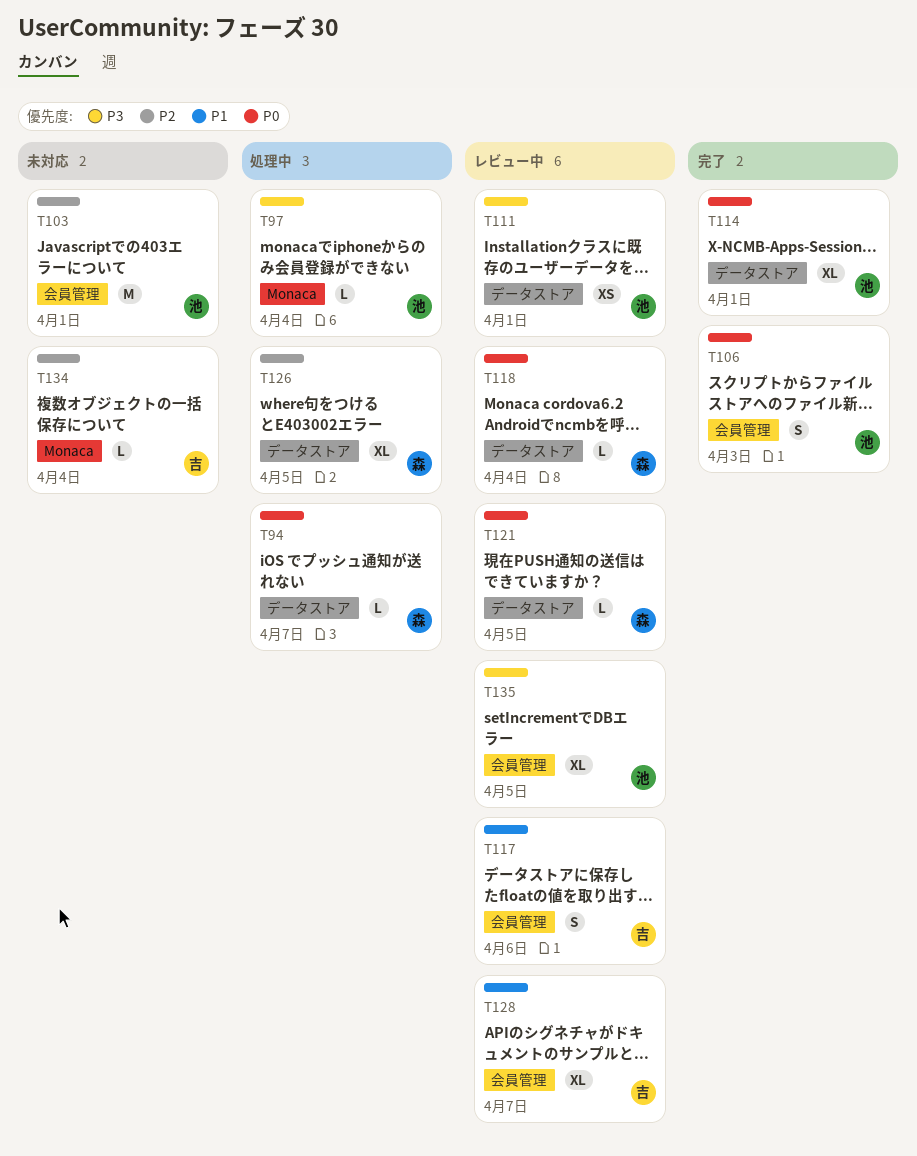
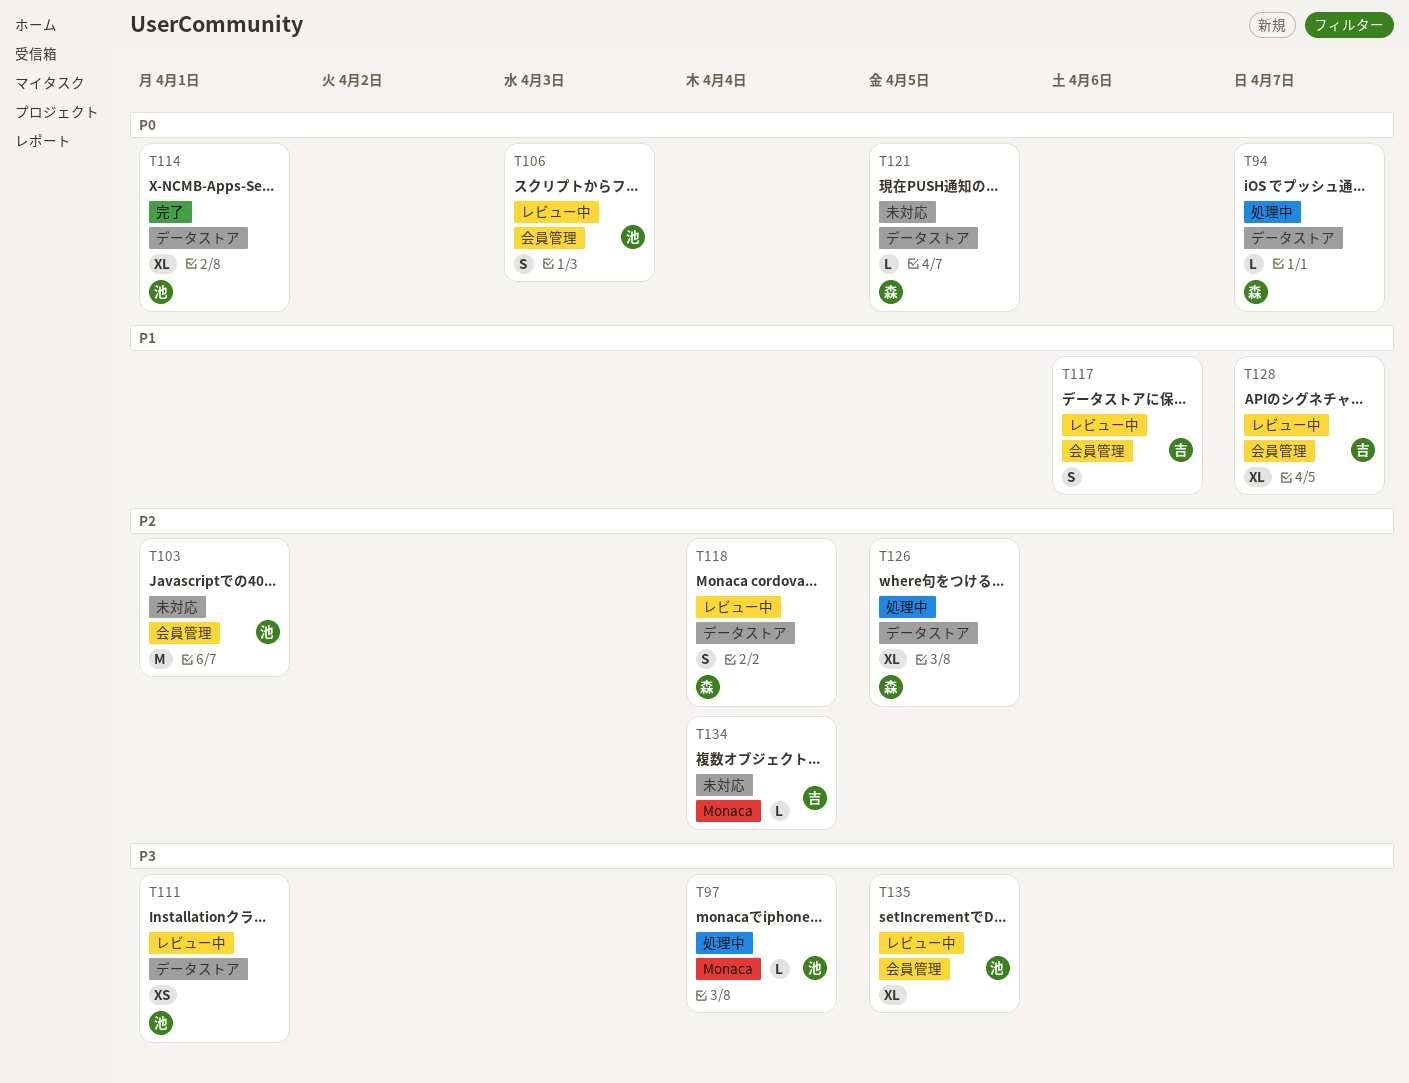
T106, status: 完了 -> レビュー中
T118, priority: P0 -> P2
T118, estimate: L -> S
T121, status: レビュー中 -> 未対応

